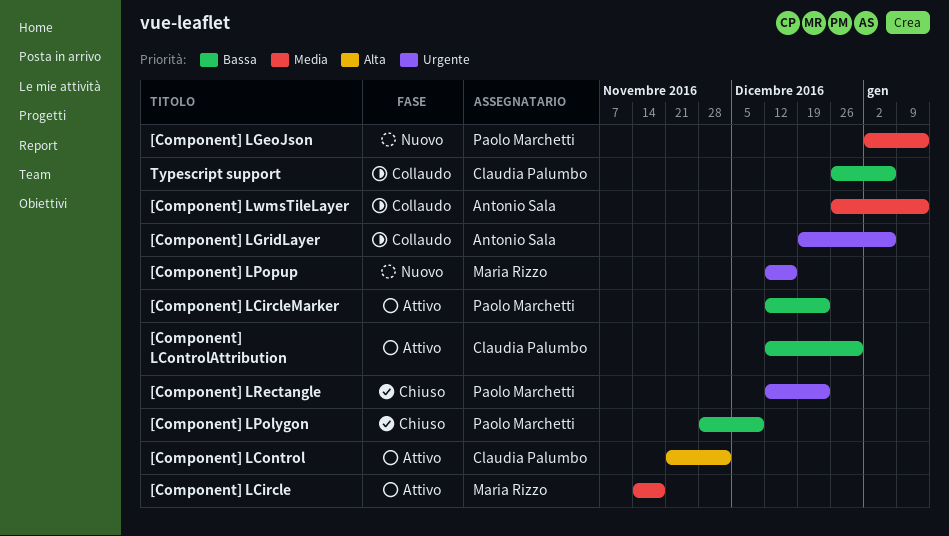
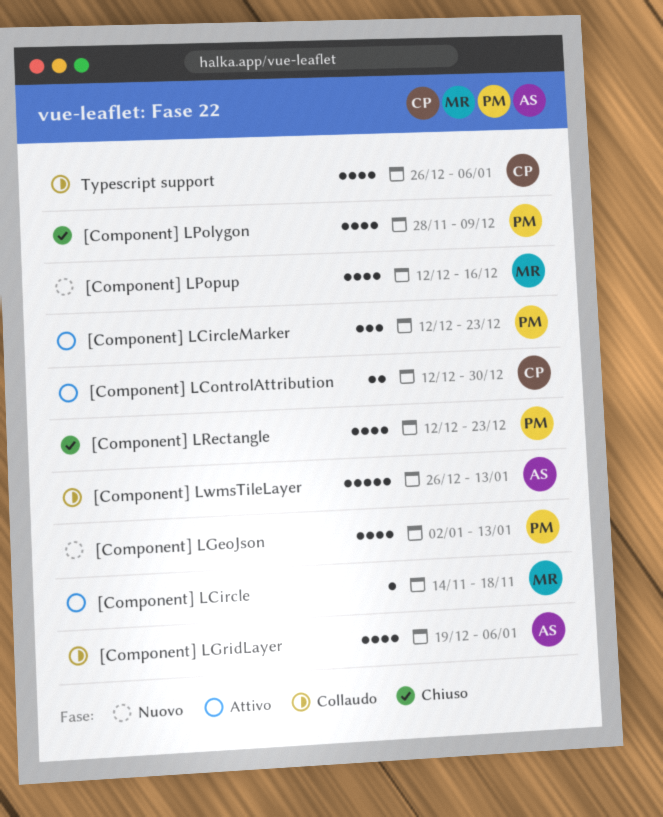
[Component] LControl: present -> none

